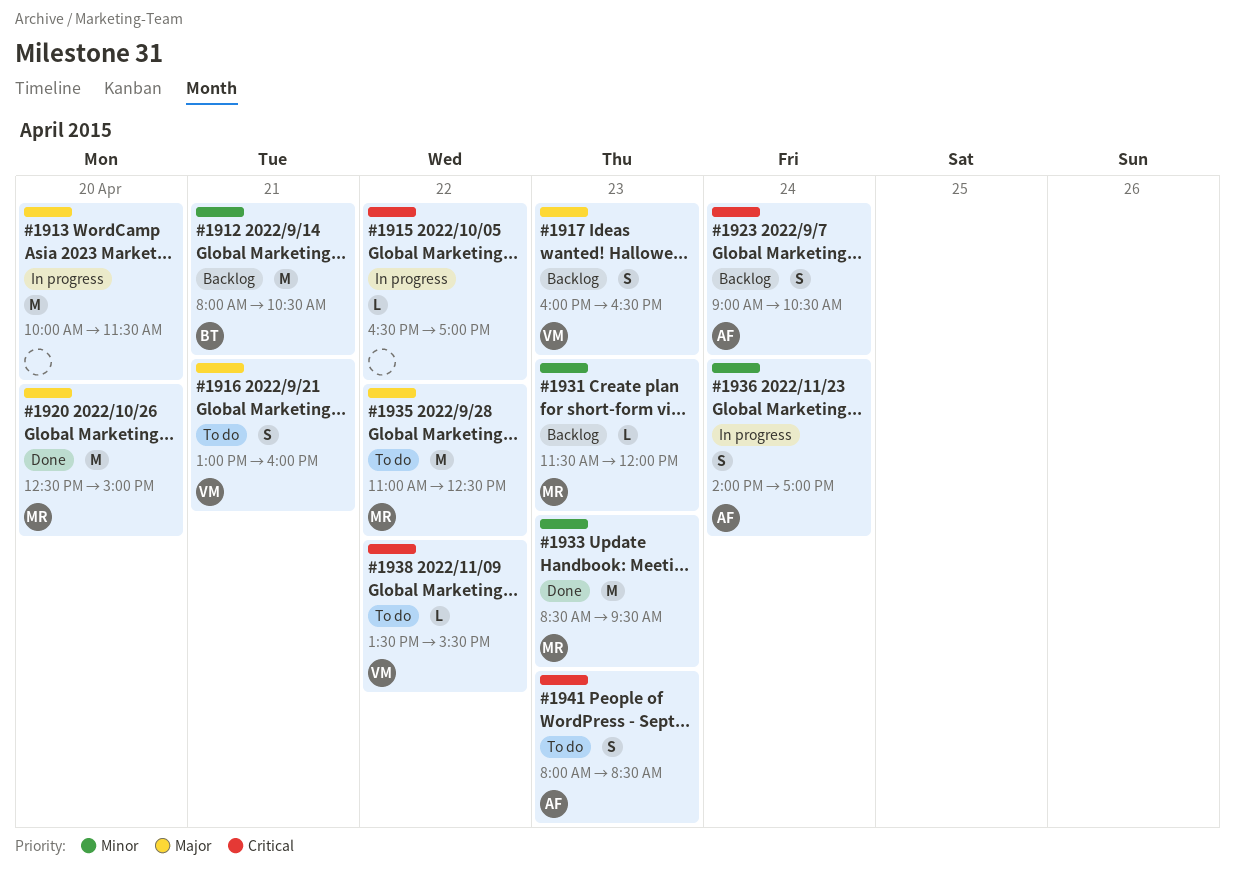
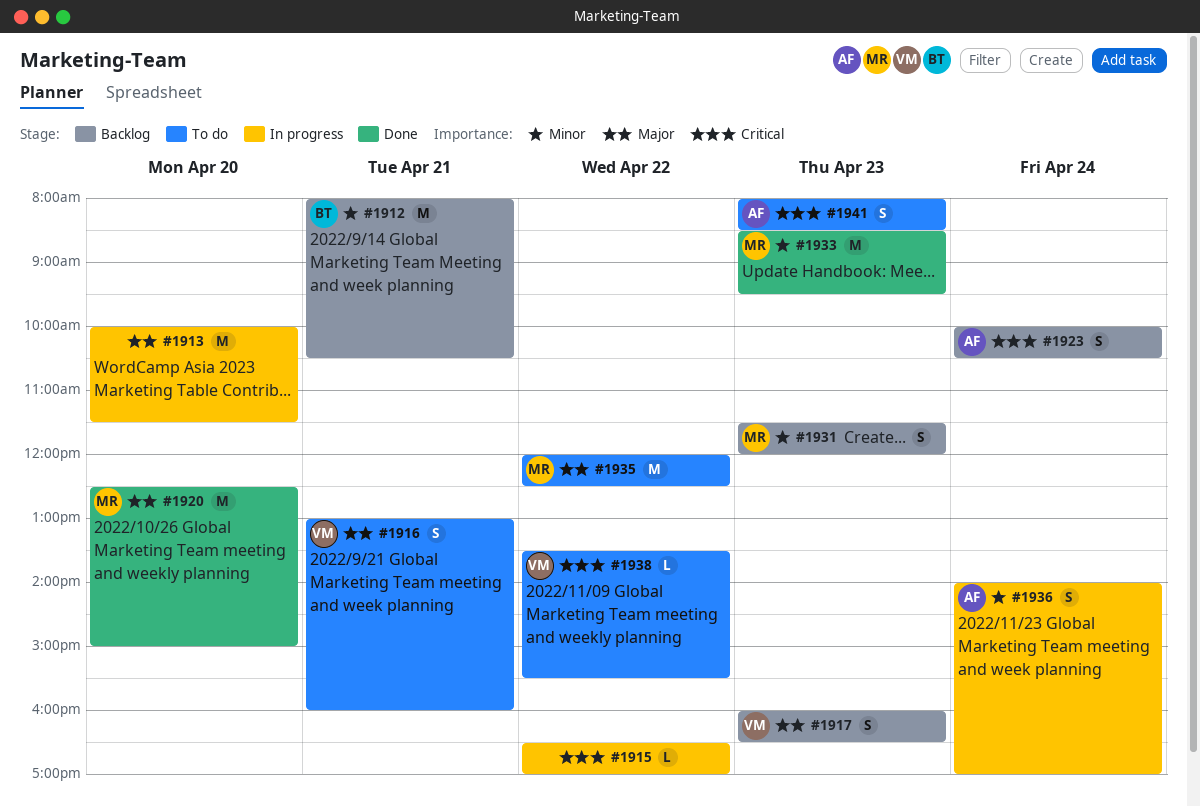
#1923, begins: 09:00 -> 10:00
#1931, estimate: L -> S
#1935, begins: 11:00 -> 12:00

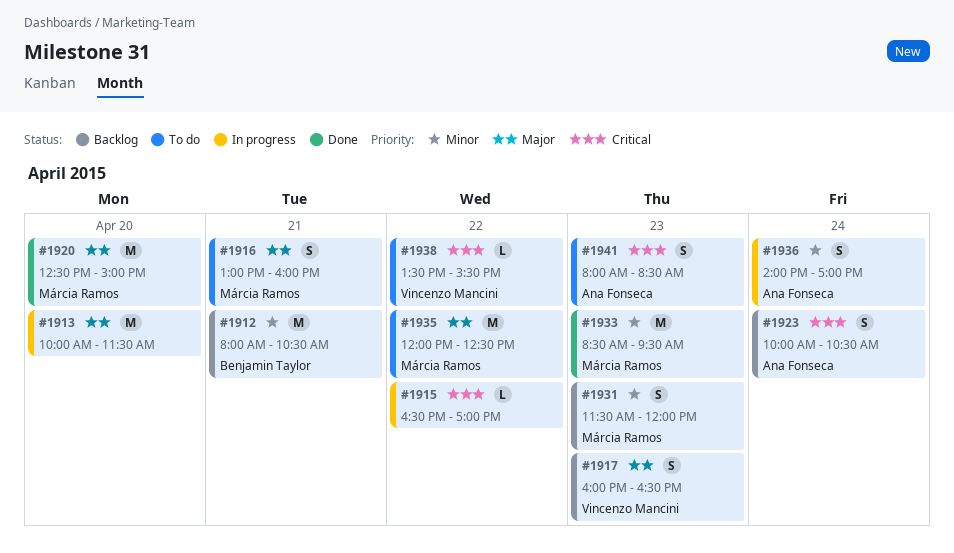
#1916, owner: Vincenzo Mancini -> Márcia Ramos

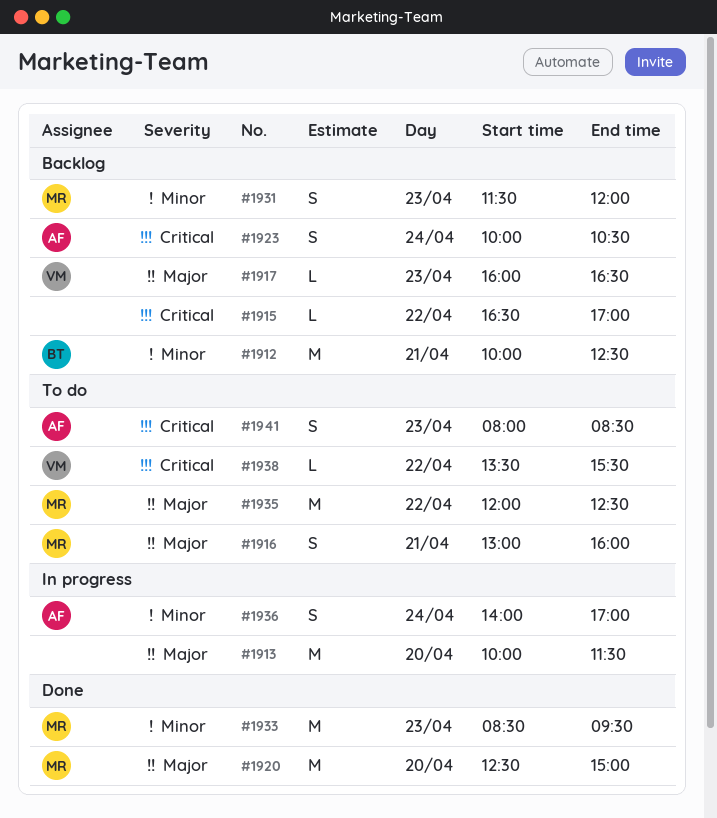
#1912, begins: 08:00 -> 10:00
#1912, ends: 10:30 -> 12:30
#1915, status: In progress -> Backlog
#1917, estimate: S -> L

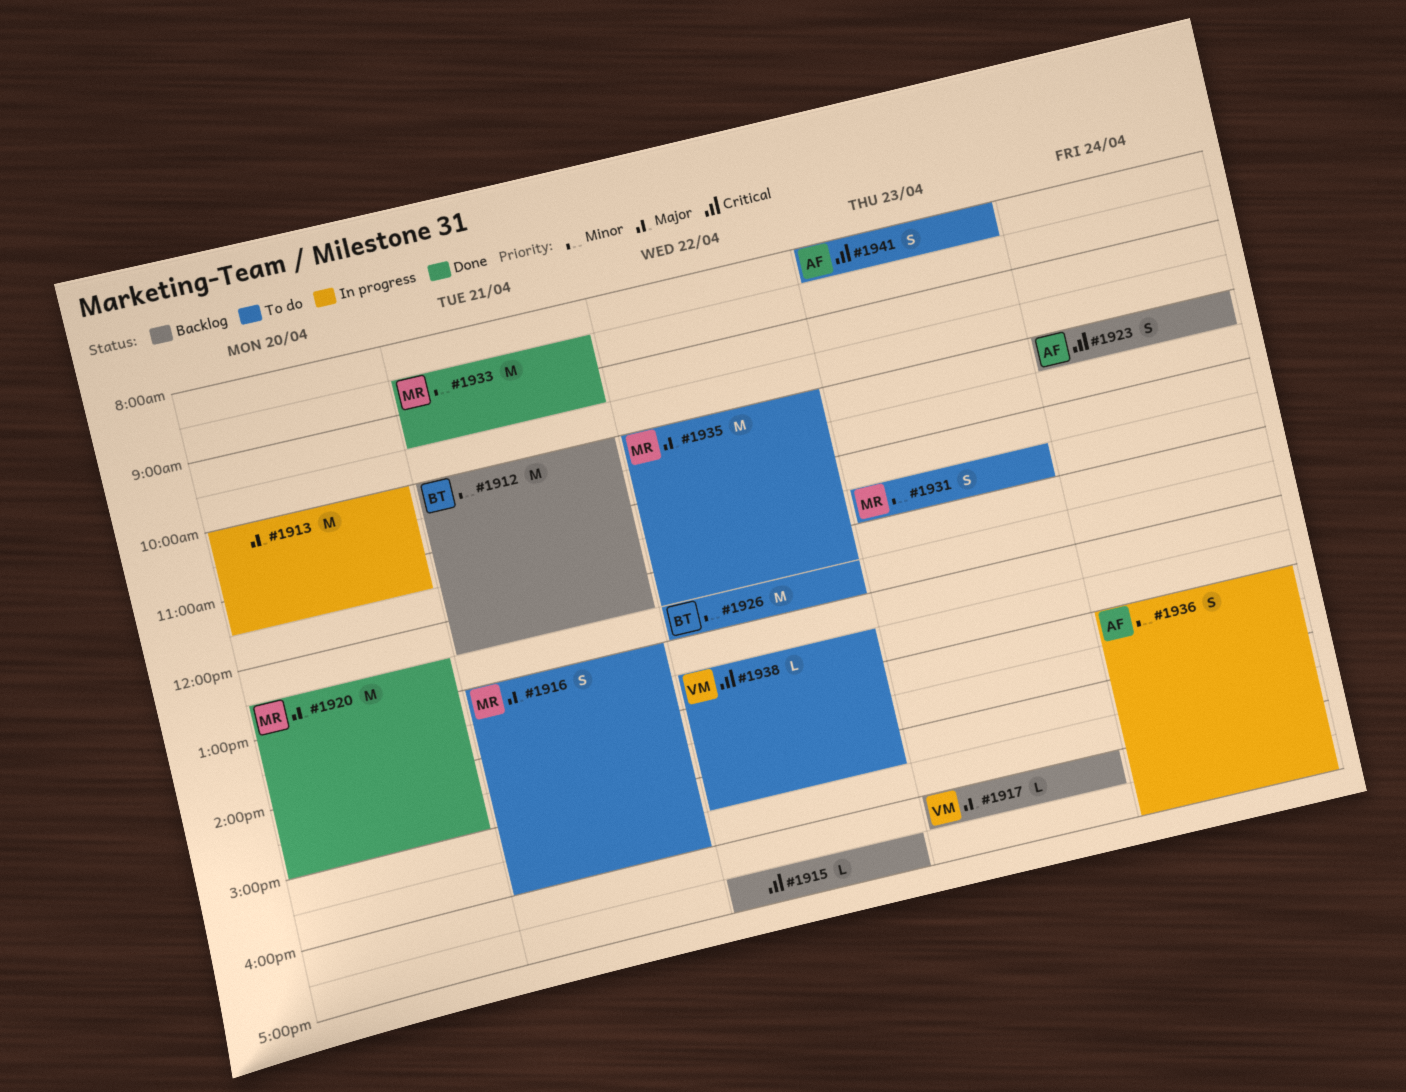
#1926: none -> present
#1931, status: Backlog -> To do
#1933, day: Apr 23 -> Apr 21
#1935, begins: 12:00 -> 10:00

